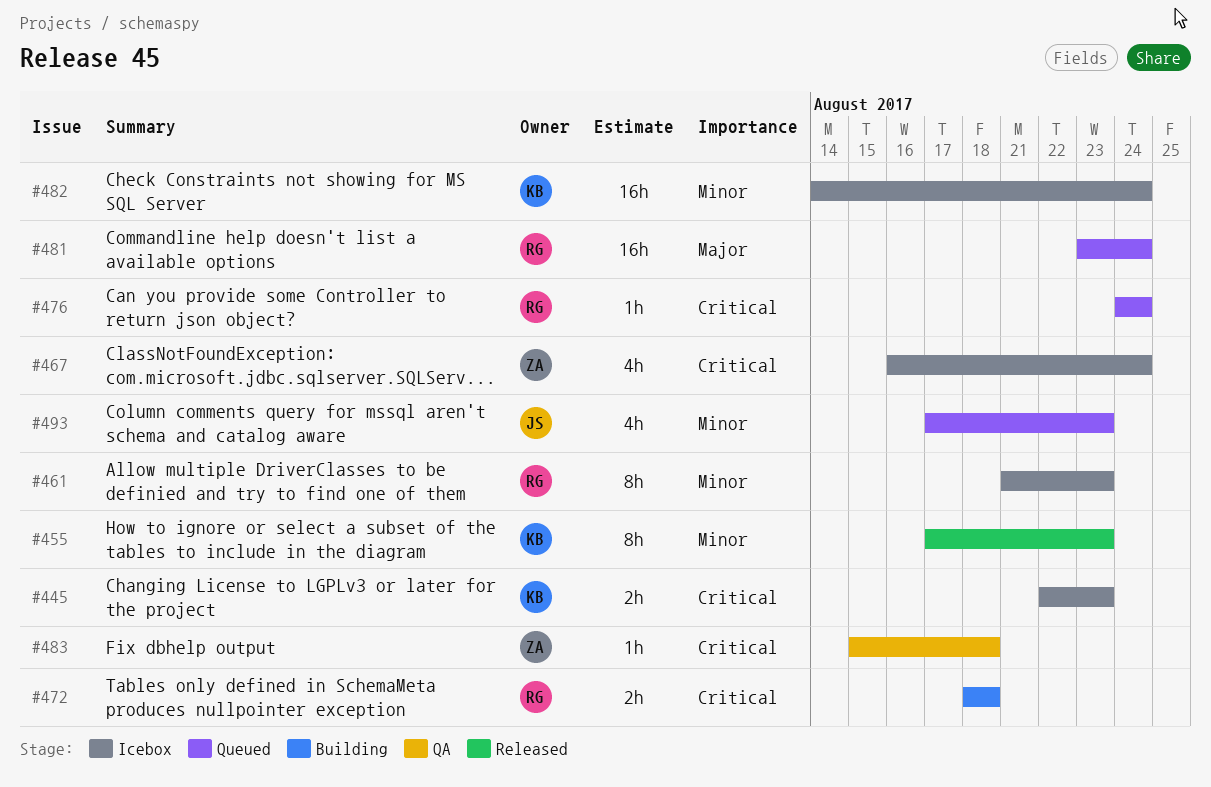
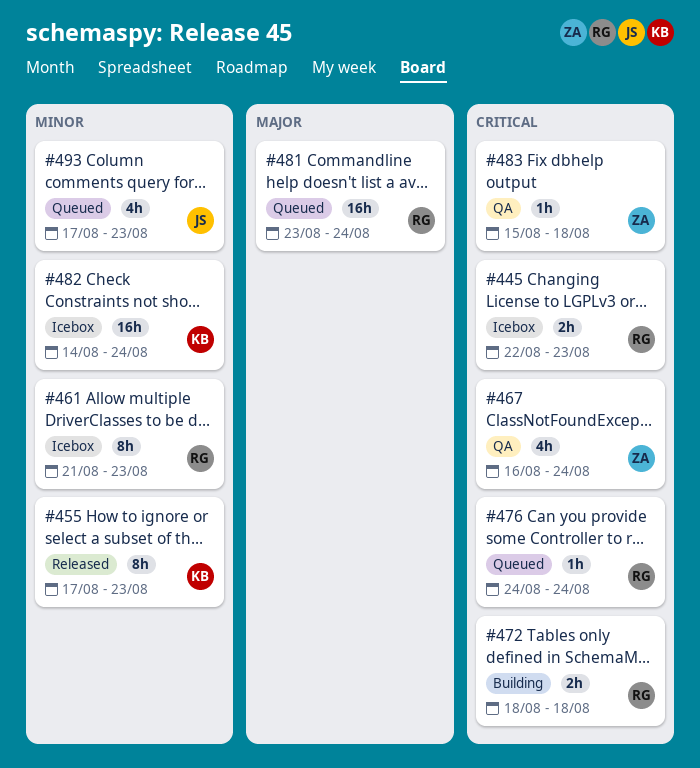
#445, owner: KB -> RG
#467, status: Icebox -> QA

